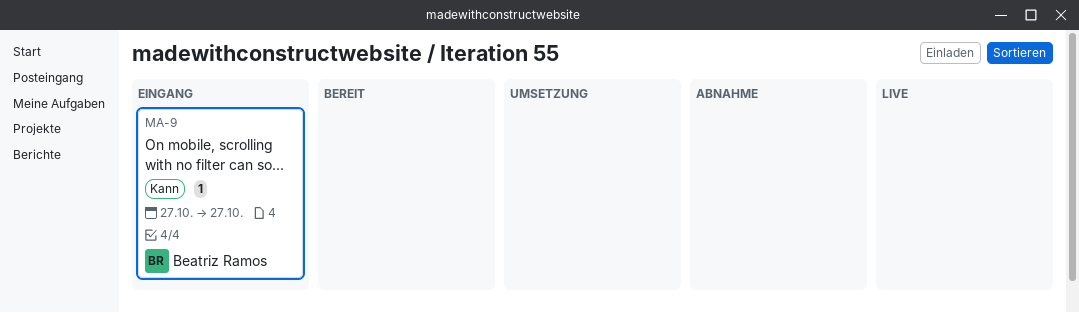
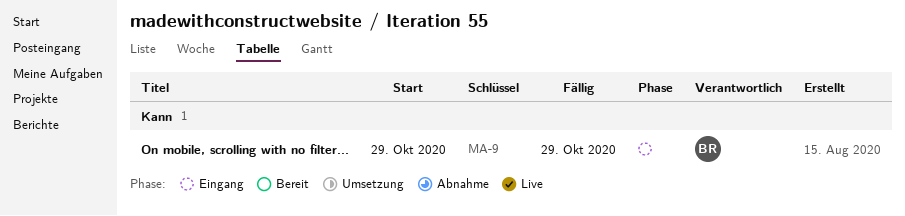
MA-9, start: Oct 27 -> Oct 29
MA-9, due: Oct 27 -> Oct 29

